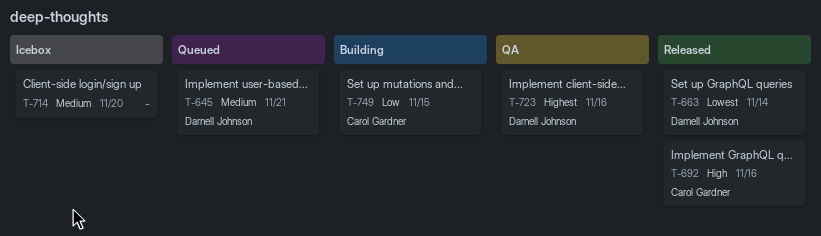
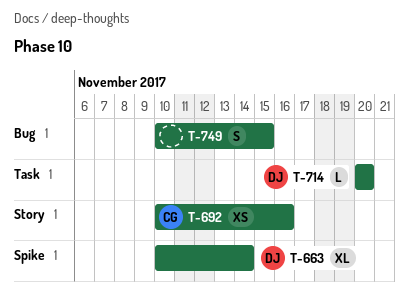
T-645: present -> none
T-714, owner: none -> Darnell Johnson
T-723: present -> none
T-749, owner: Carol Gardner -> none

